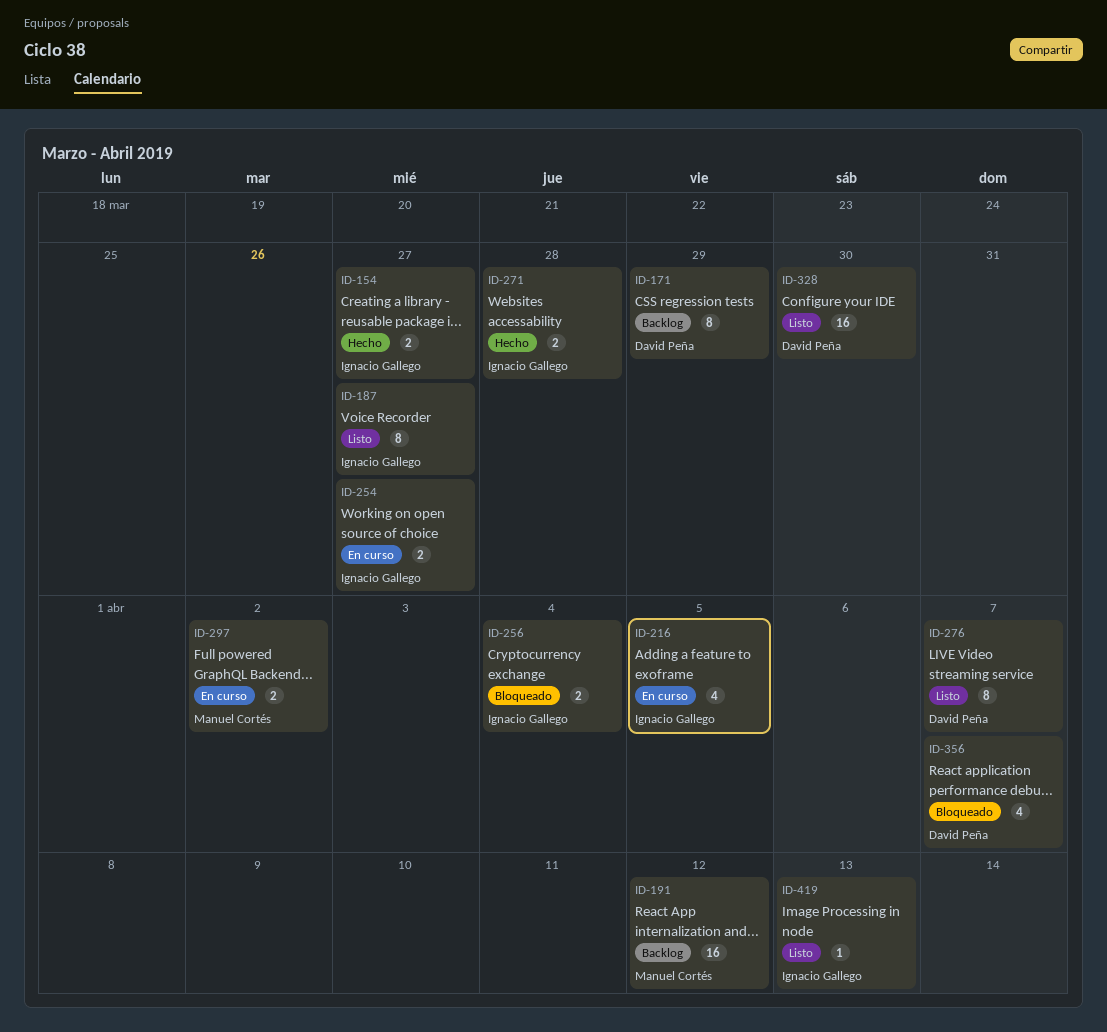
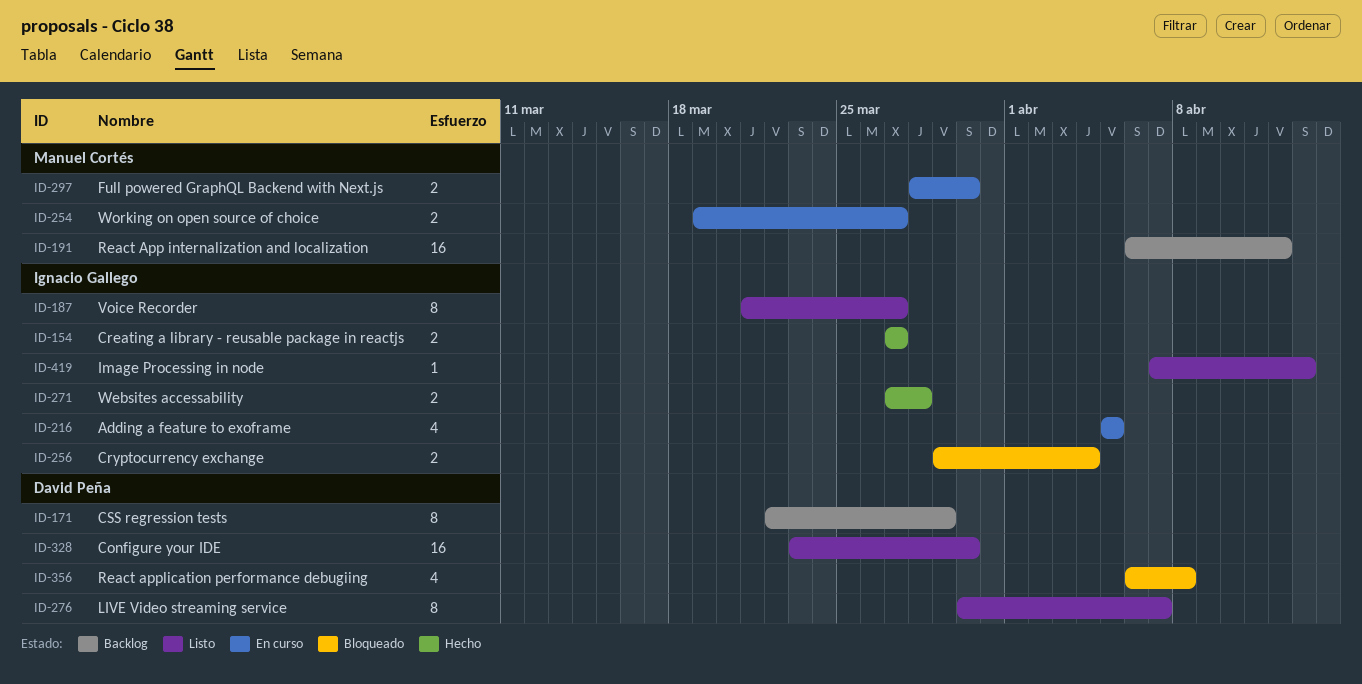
ID-254, owner: Ignacio Gallego -> Manuel Cortés
ID-297, due: Apr 2 -> Mar 30
ID-356, due: Apr 7 -> Apr 8

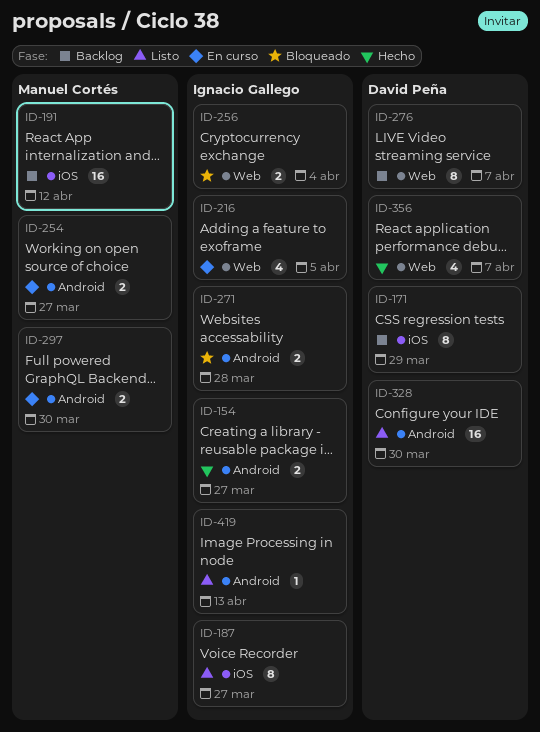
ID-271, status: Hecho -> Bloqueado
ID-276, status: Listo -> Backlog
ID-356, status: Bloqueado -> Hecho
ID-356, due: Apr 8 -> Apr 7

